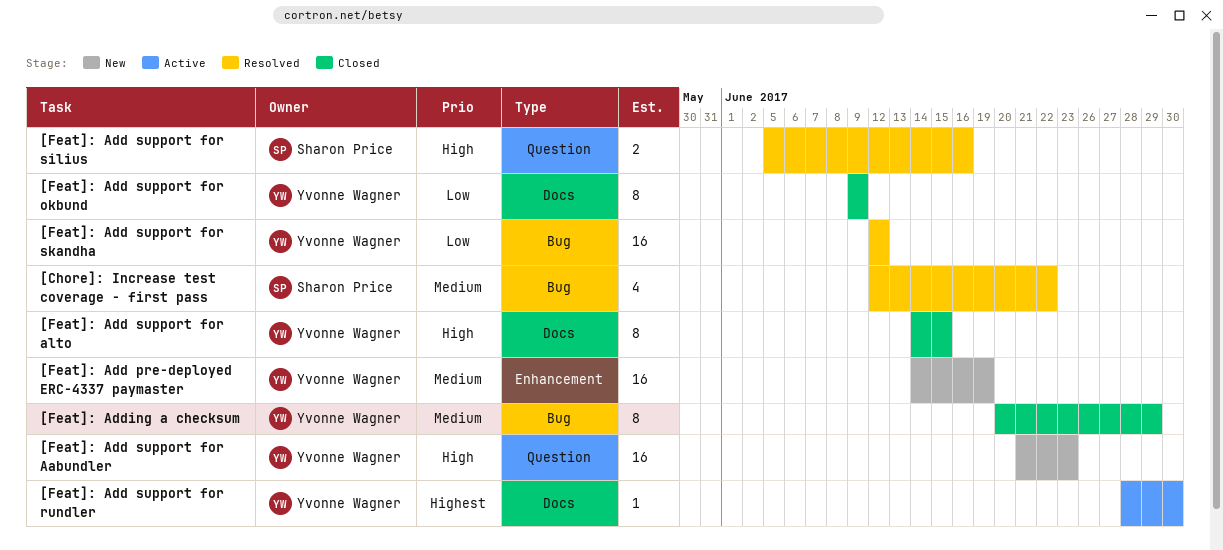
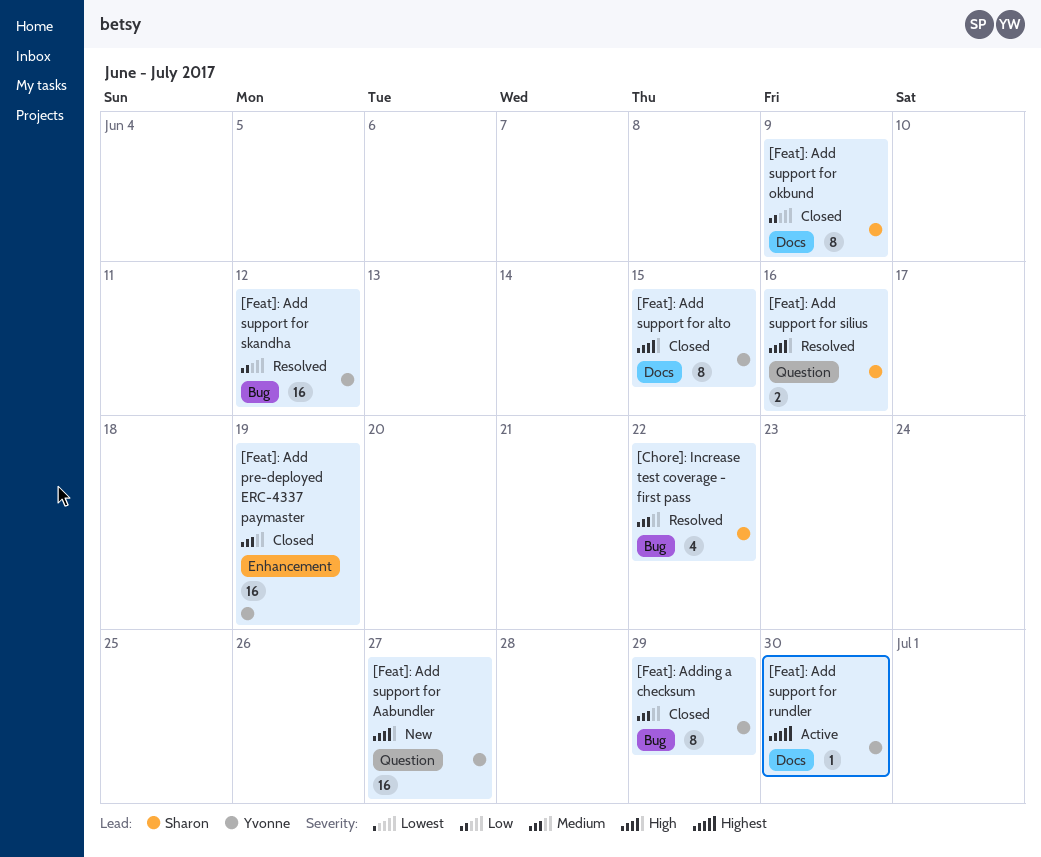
[Feat]: Add pre-deployed ERC-4337 paymaster, status: New -> Closed
[Feat]: Add support for Aabundler, due: Jun 23 -> Jun 27
[Feat]: Add support for okbund, owner: Yvonne Wagner -> Sharon Price

